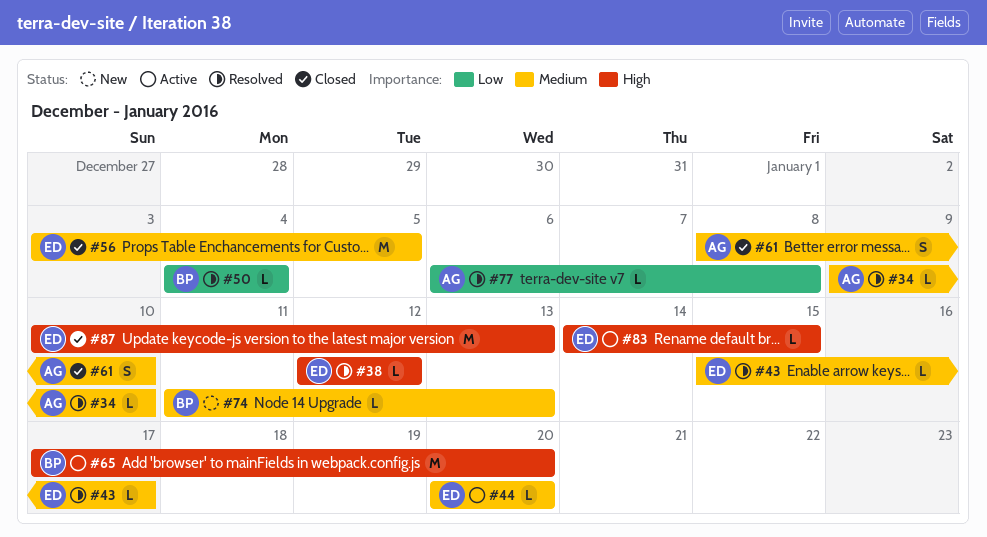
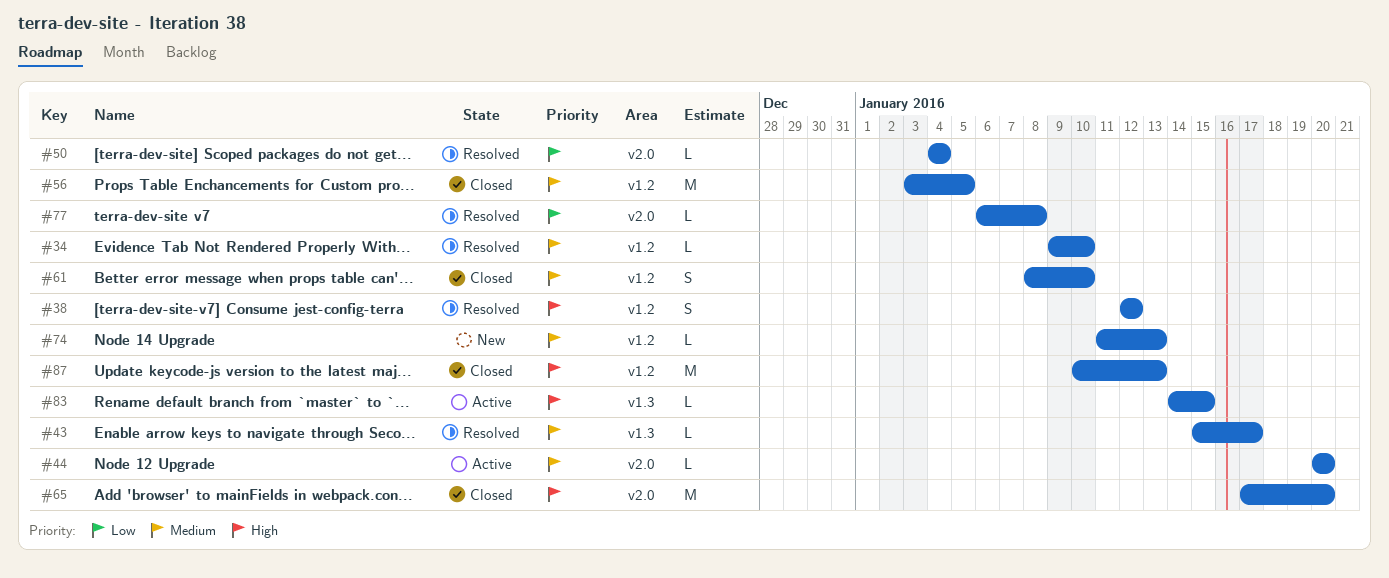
#38, estimate: L -> S
#65, status: Active -> Closed

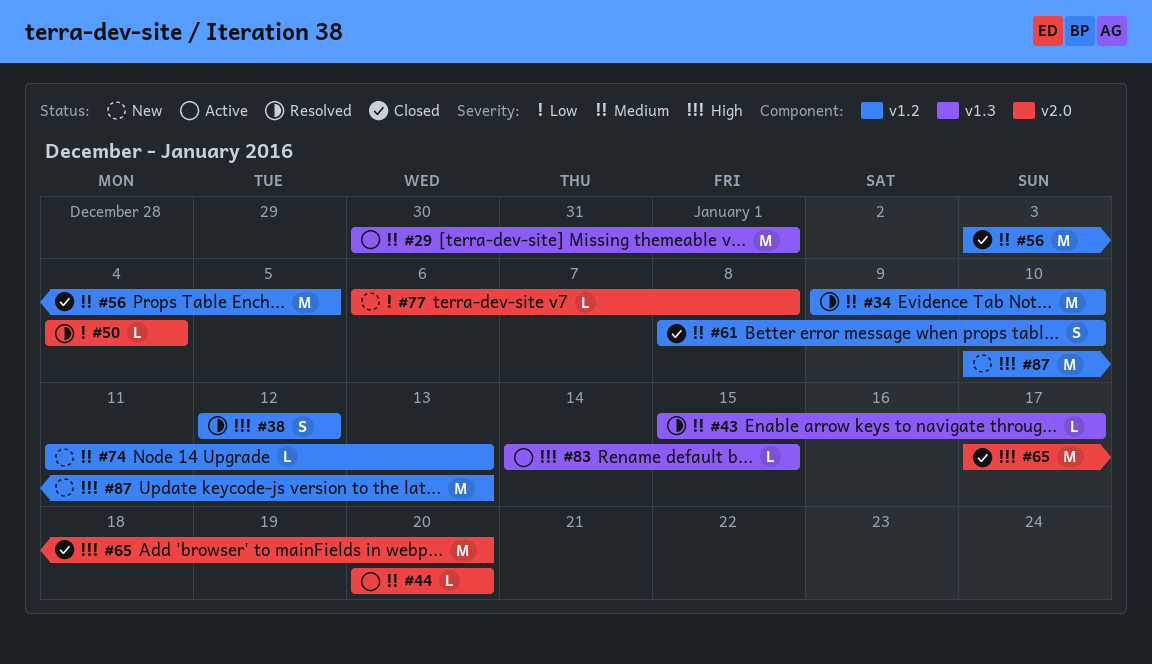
#29: none -> present
#34, estimate: L -> M
#77, status: Resolved -> New
#87, status: Closed -> New

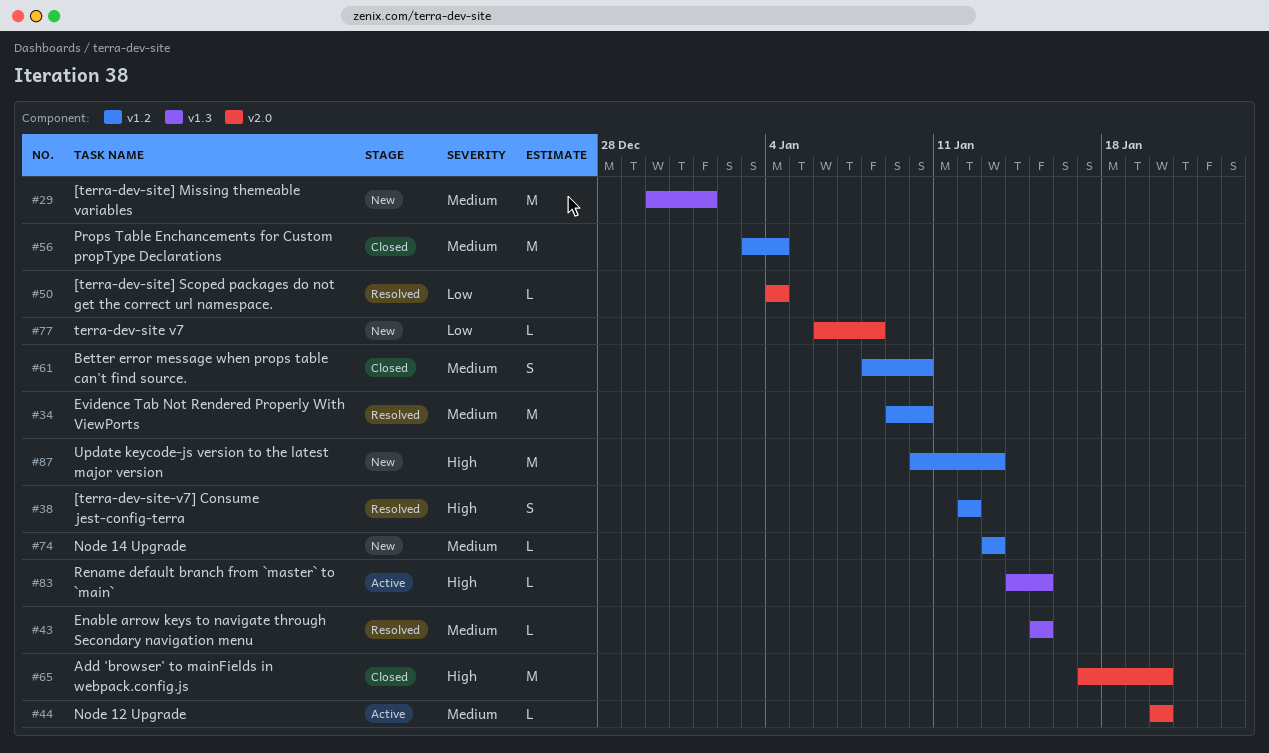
#29, status: Active -> New
#43, due: Jan 17 -> Jan 15
#56, due: Jan 5 -> Jan 4
#74, start: Jan 11 -> Jan 13

